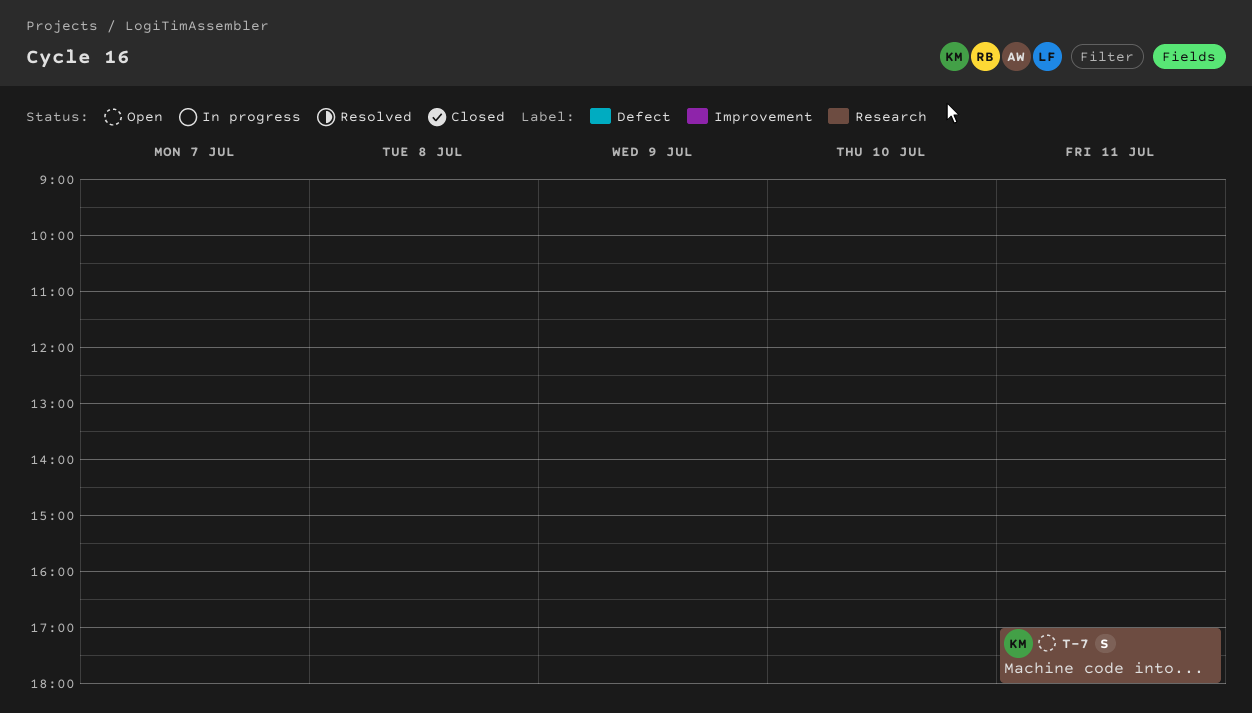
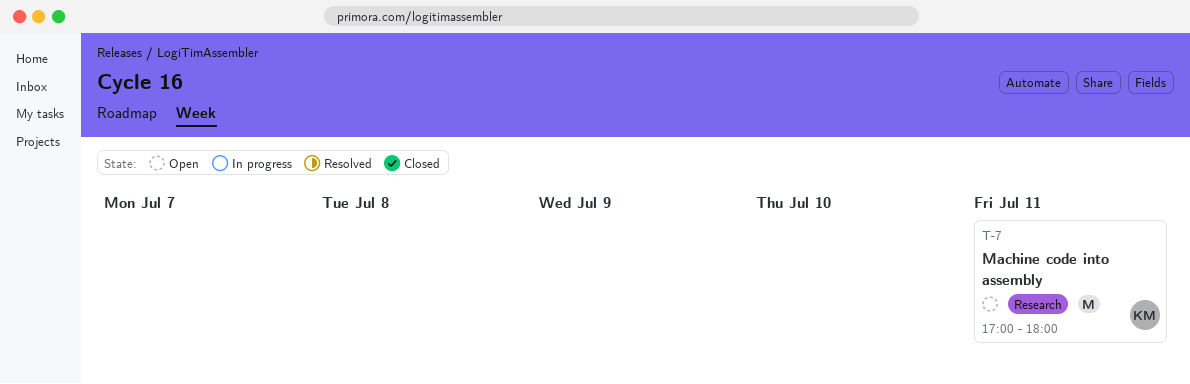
T-7, estimate: S -> M

